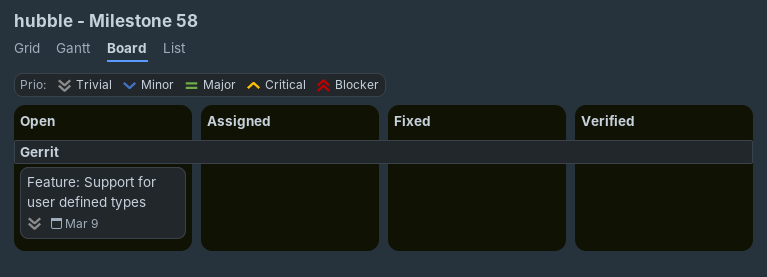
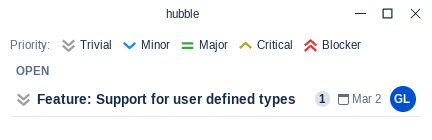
Feature: Support for user defined types, due: Mar 9 -> Mar 2

